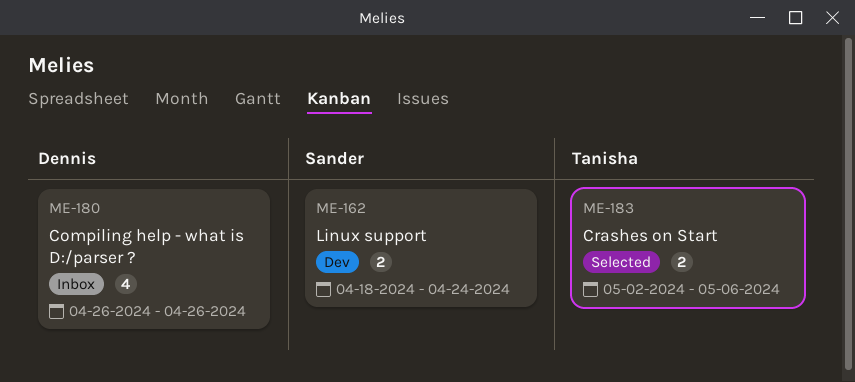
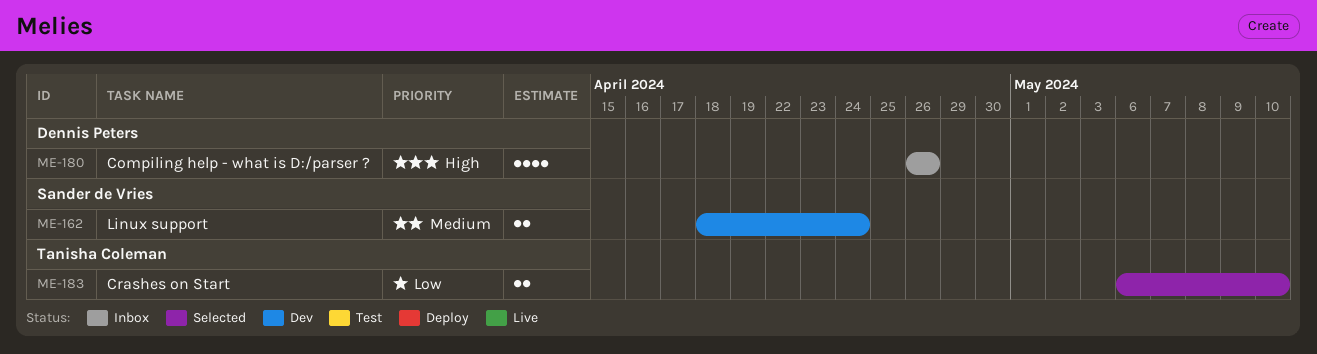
ME-183, start: May 2 -> May 6
ME-183, due: May 6 -> May 10

